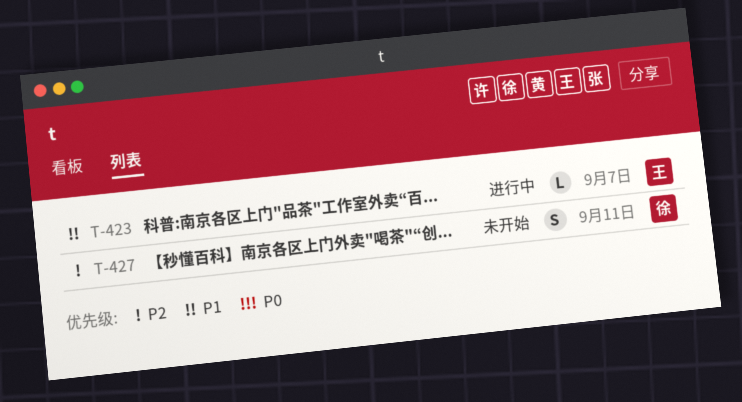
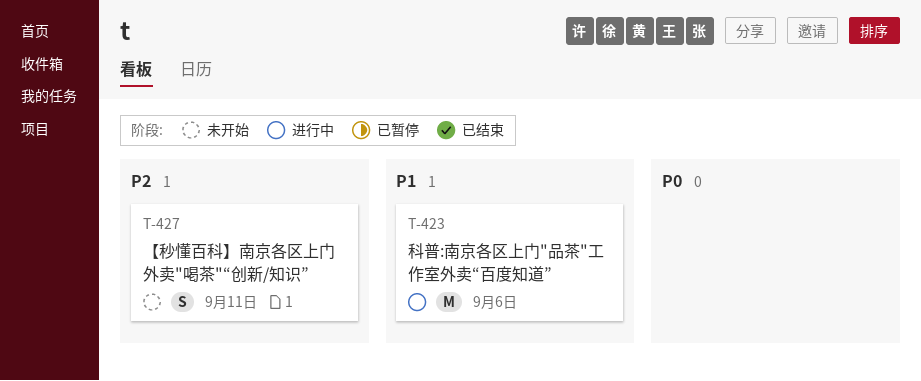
T-423, estimate: L -> M
T-423, due: Sep 7 -> Sep 6

